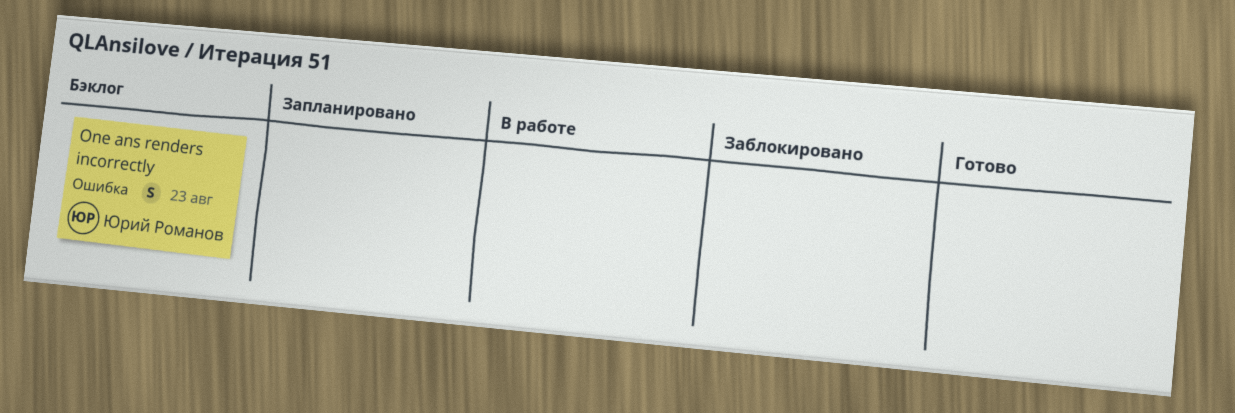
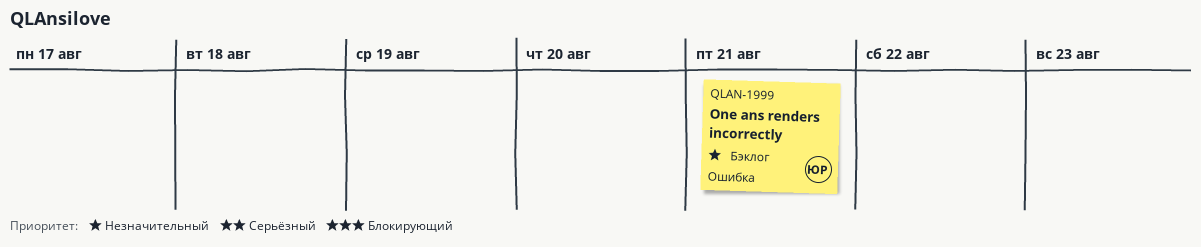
One ans renders incorrectly, due: Aug 23 -> Aug 21

